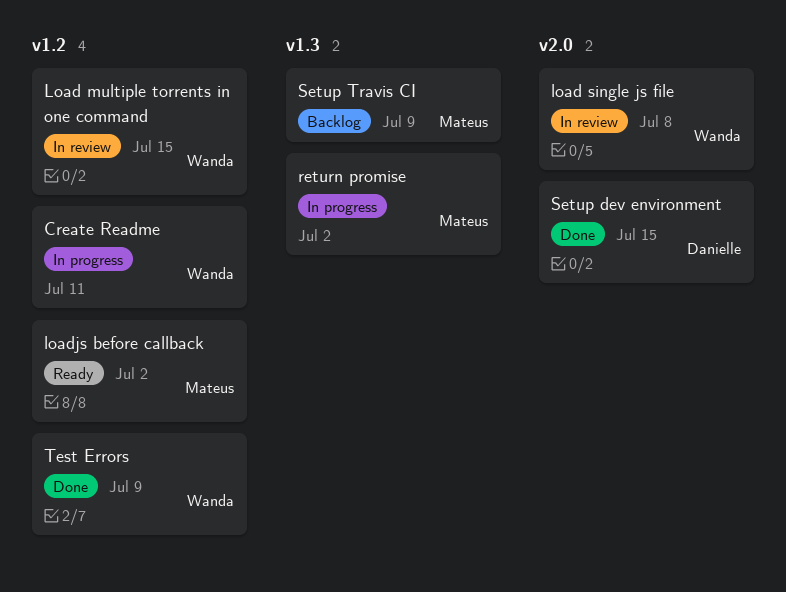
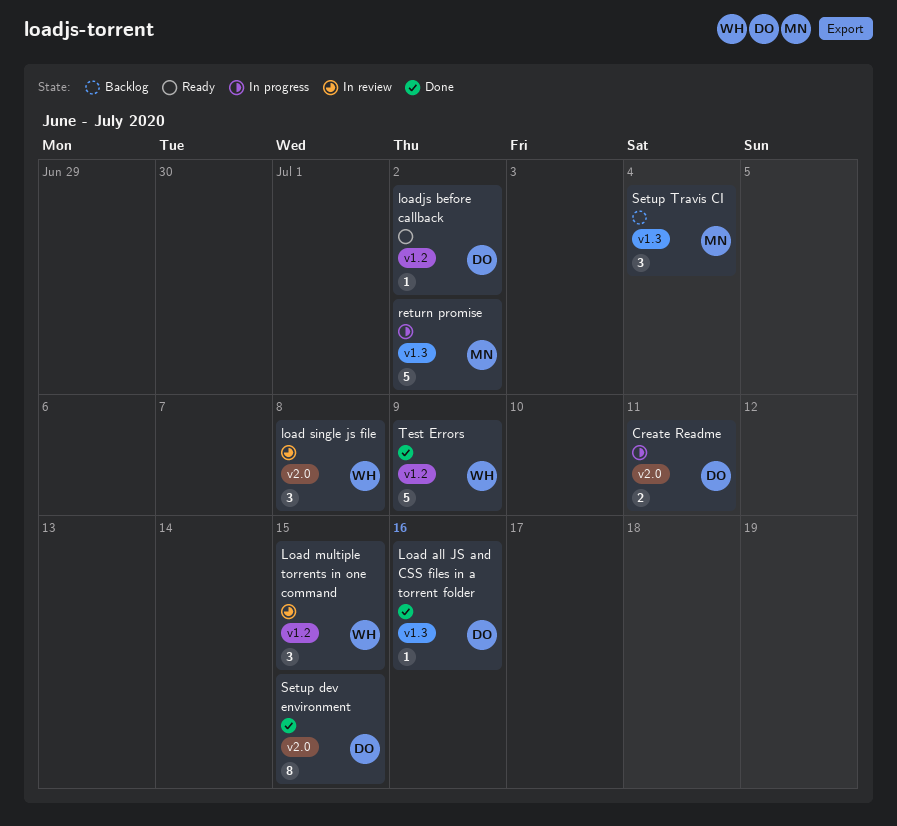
Create Readme, owner: Wanda -> Danielle
Create Readme, label: v1.2 -> v2.0
Load all JS and CSS files in a torrent folder: none -> present
loadjs before callback, owner: Mateus -> Danielle
Setup Travis CI, due: Jul 9 -> Jul 4

